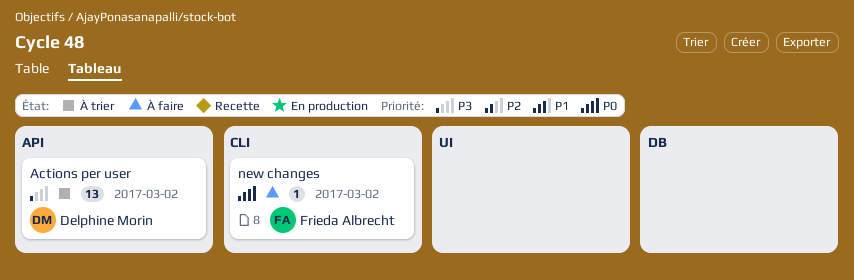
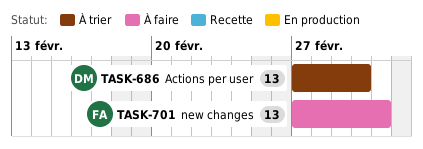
new changes, estimate: 1 -> 13
new changes, due: Mar 2 -> Mar 3

